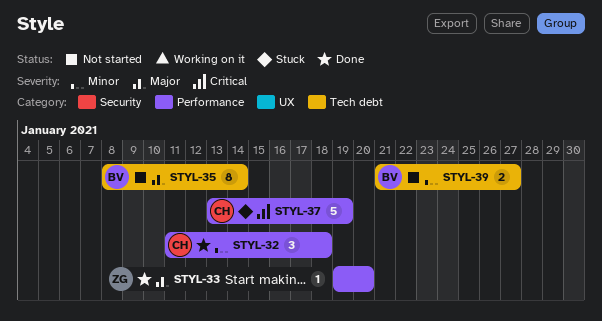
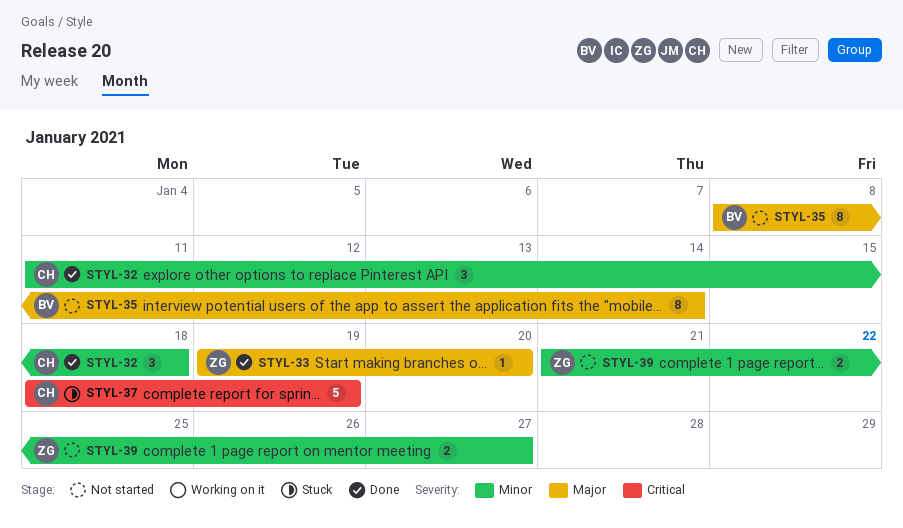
STYL-37, start: Jan 13 -> Jan 18
STYL-39, owner: BV -> ZG

